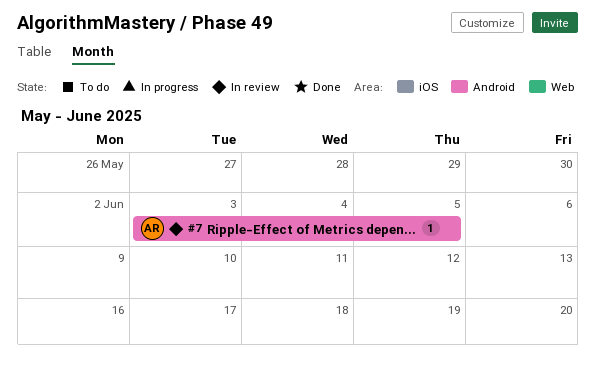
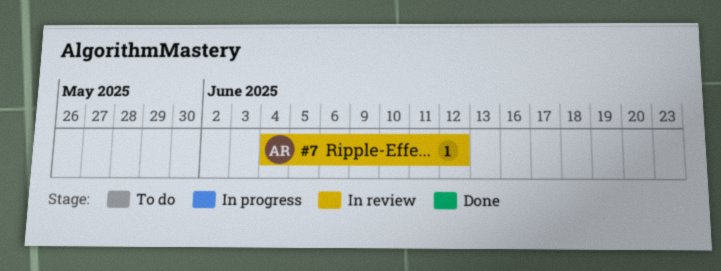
#7, start: Jun 3 -> Jun 4
#7, due: Jun 5 -> Jun 12

